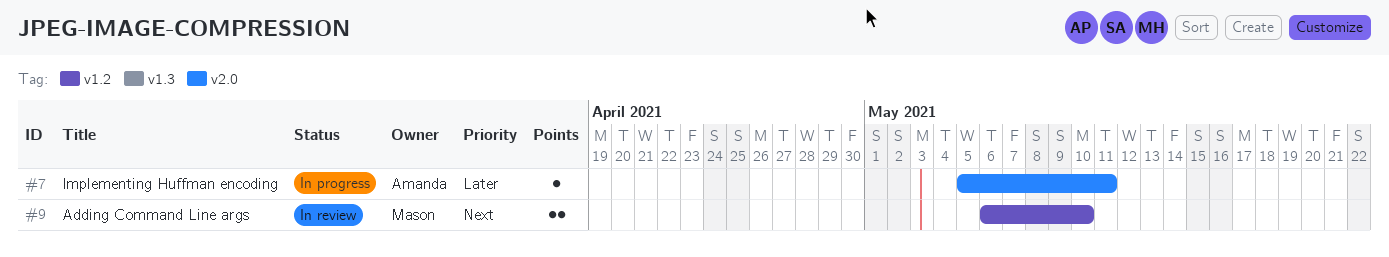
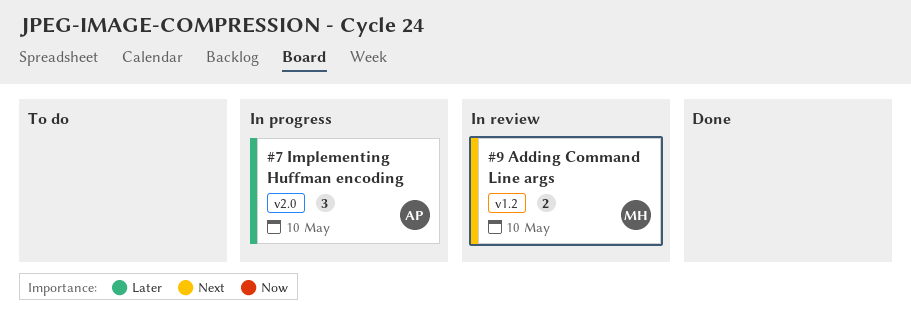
#7, estimate: 1 -> 3
#7, due: May 11 -> May 10

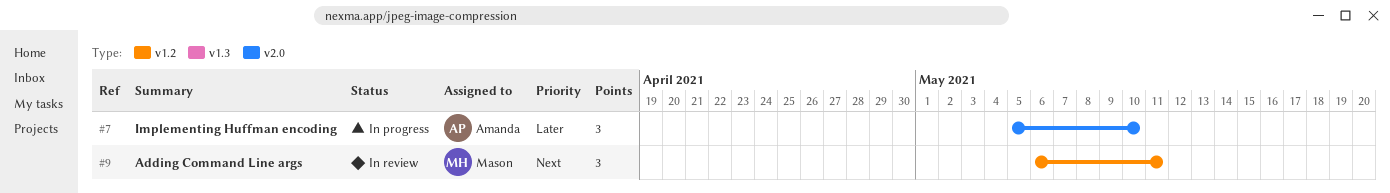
#9, estimate: 2 -> 3
#9, due: May 10 -> May 11

